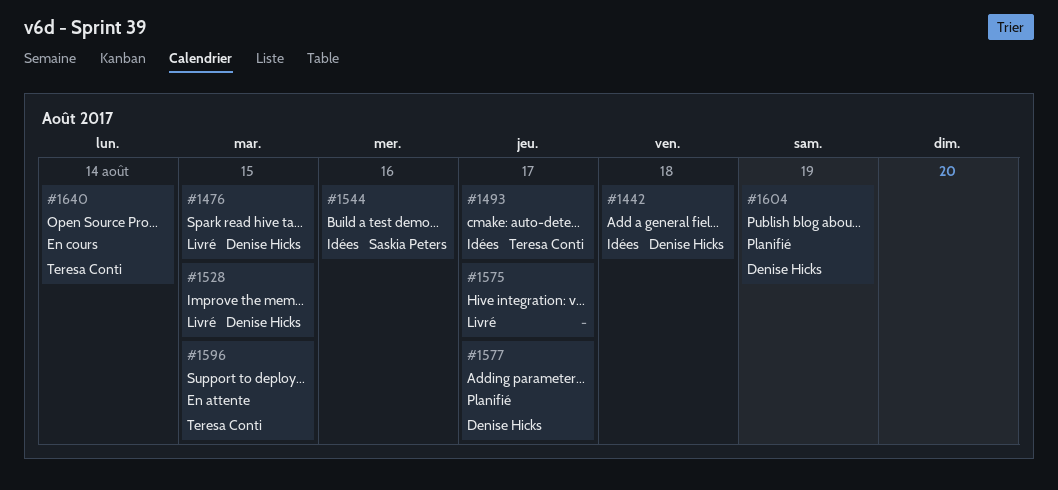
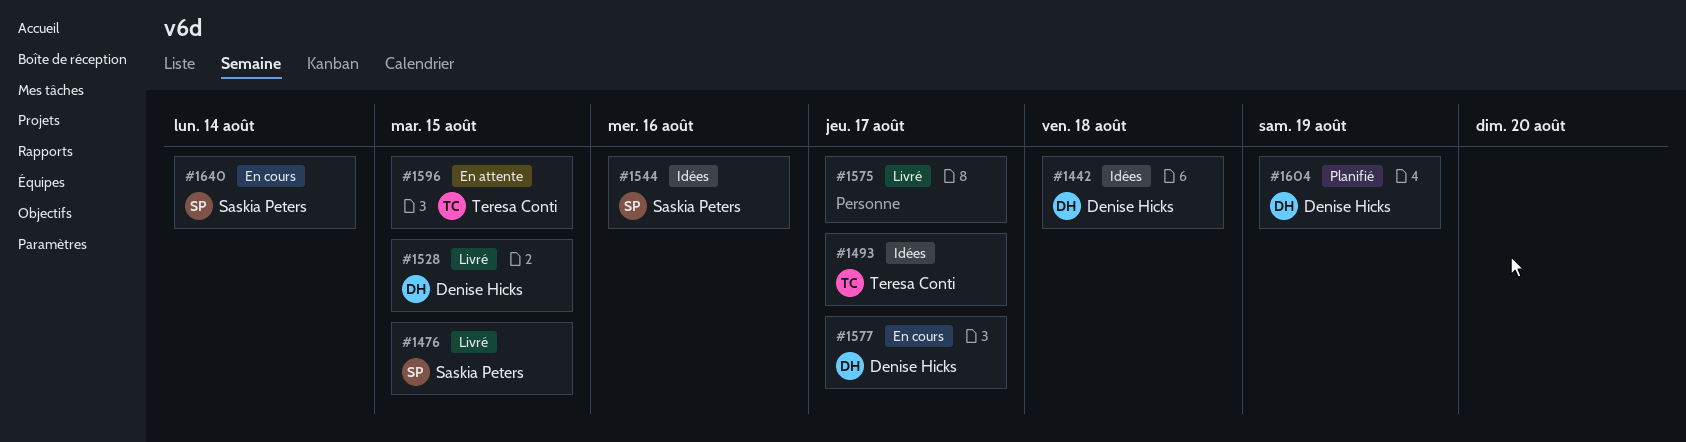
#1476, owner: Denise Hicks -> Saskia Peters
#1577, status: Planifié -> En cours
#1640, owner: Teresa Conti -> Saskia Peters

